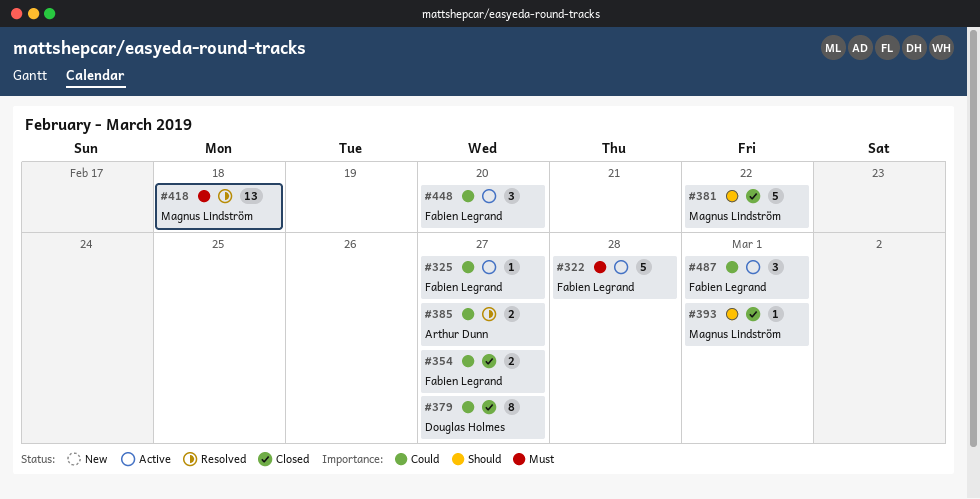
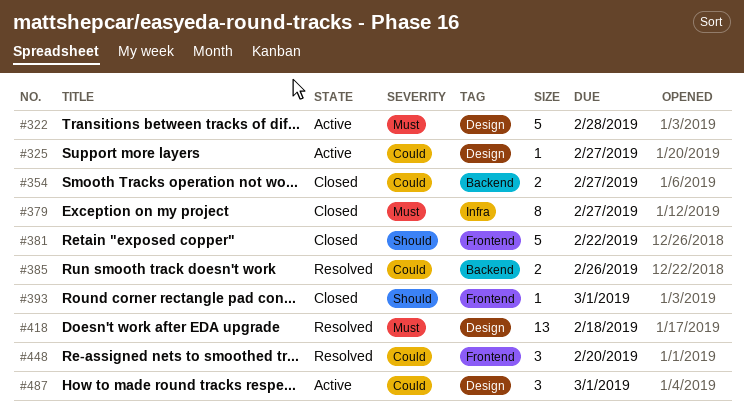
#379, priority: Could -> Must
#385, due: Feb 27 -> Feb 26
#448, status: Active -> Resolved

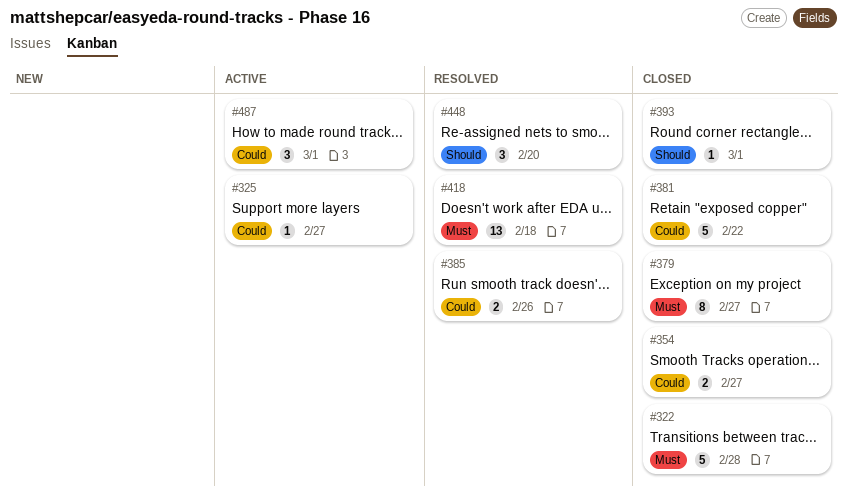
#322, status: Active -> Closed
#381, priority: Should -> Could
#448, priority: Could -> Should

